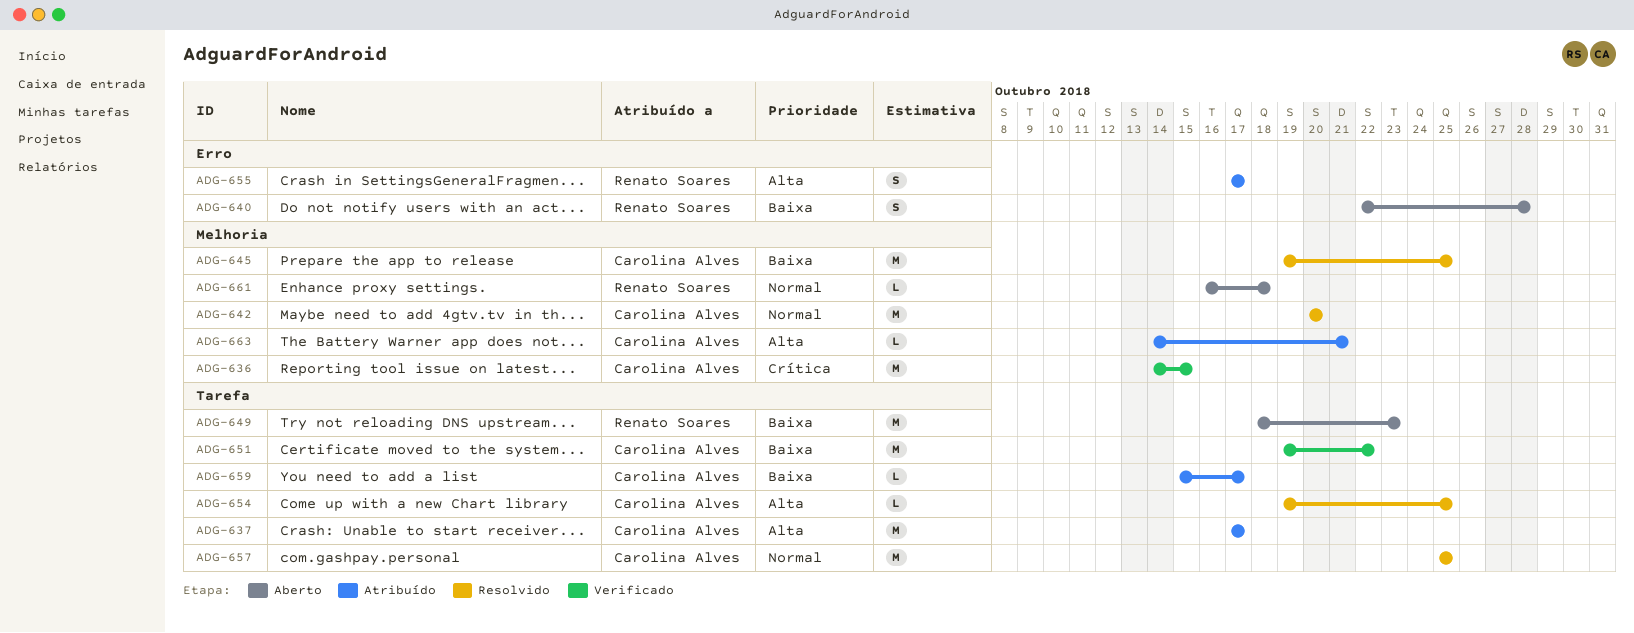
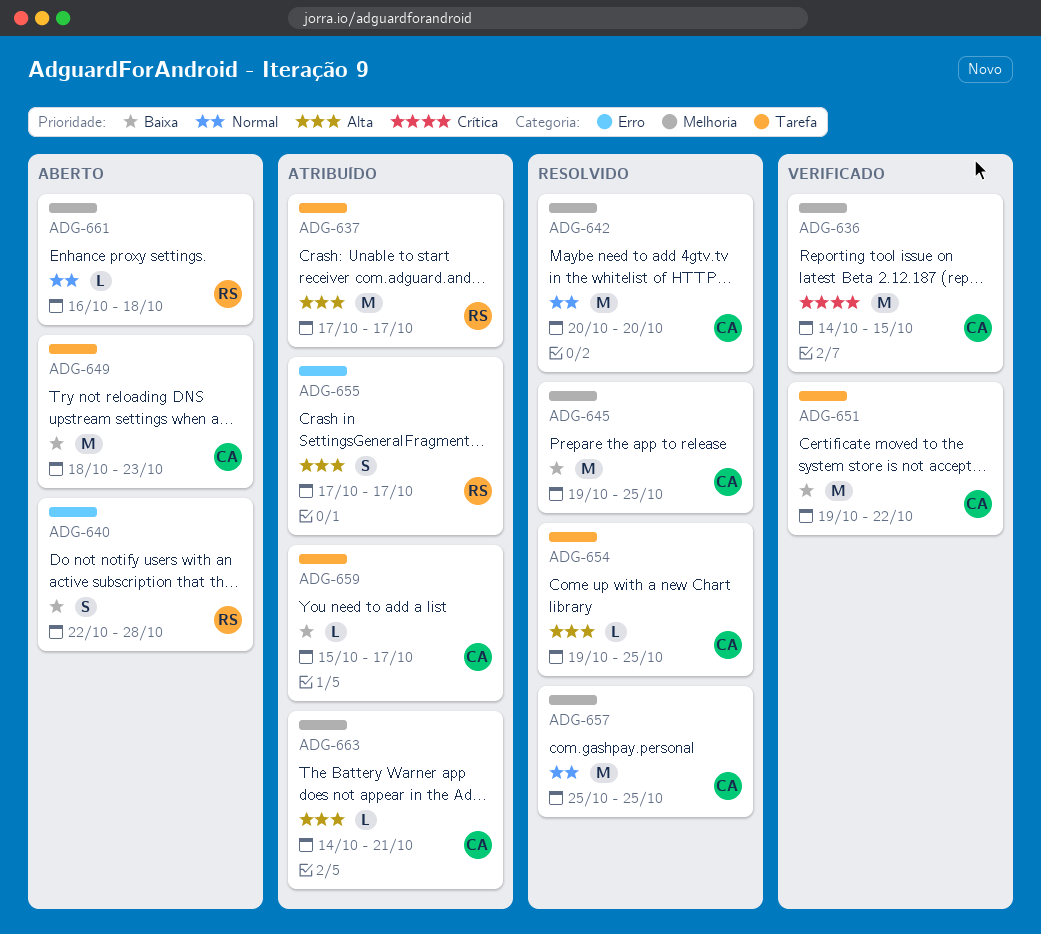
ADG-637, owner: Carolina Alves -> Renato Soares
ADG-649, owner: Renato Soares -> Carolina Alves
ADG-657, label: Tarefa -> Melhoria

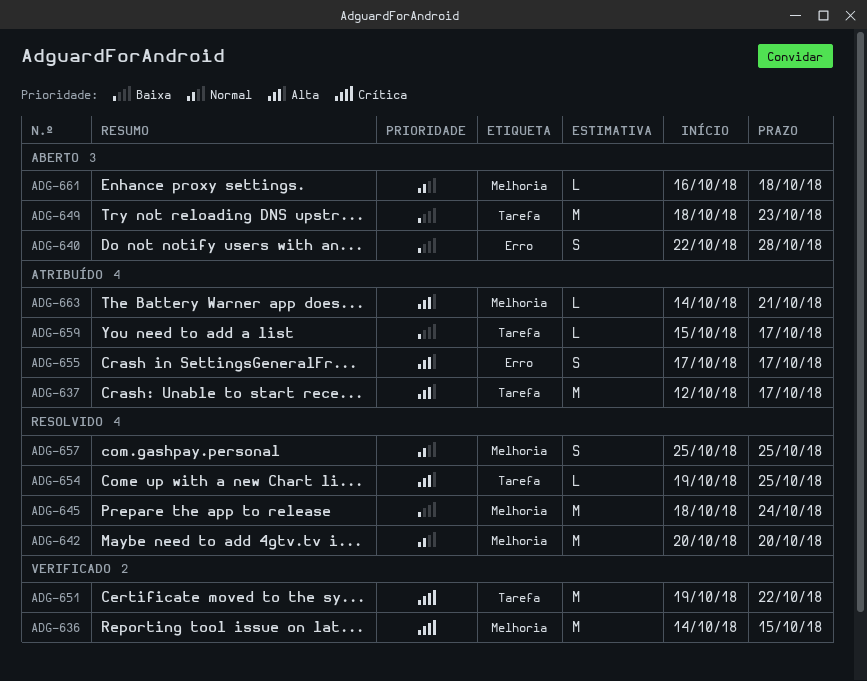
ADG-637, start: Oct 17 -> Oct 12
ADG-645, start: Oct 19 -> Oct 18
ADG-645, due: Oct 25 -> Oct 24
ADG-651, priority: Baixa -> Crítica
ADG-657, estimate: M -> S

